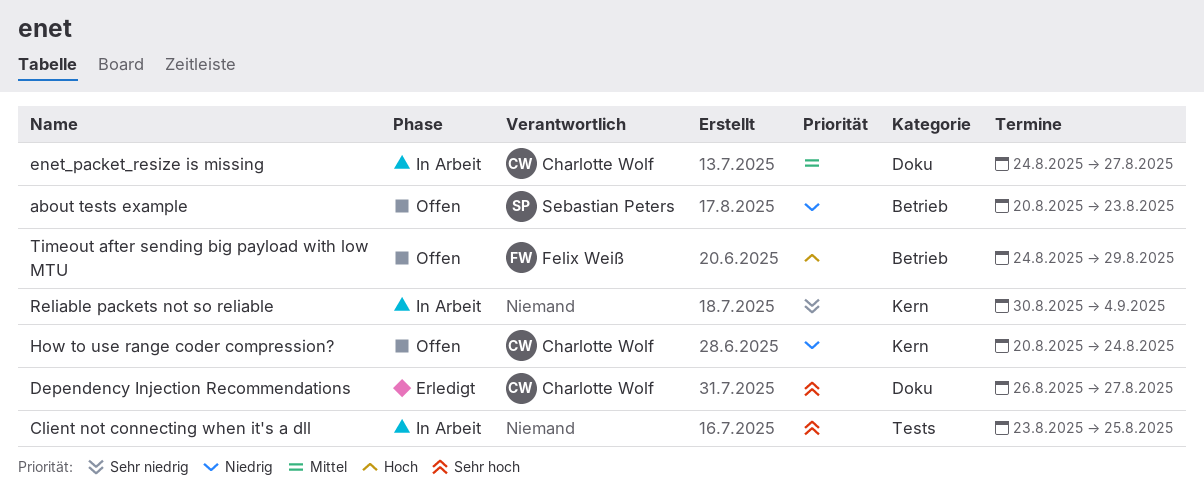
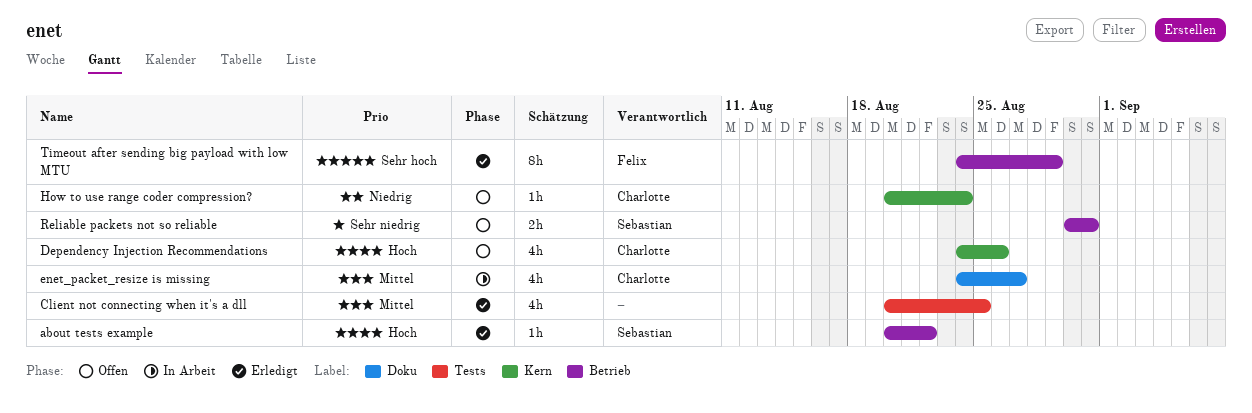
about tests example, status: Offen -> Erledigt
about tests example, priority: Niedrig -> Hoch
about tests example, due: Aug 23 -> Aug 22
Client not connecting when it's a dll, status: In Arbeit -> Erledigt
Client not connecting when it's a dll, priority: Sehr hoch -> Mittel
Client not connecting when it's a dll, start: Aug 23 -> Aug 20
Dependency Injection Recommendations, status: Erledigt -> Offen
Dependency Injection Recommendations, priority: Sehr hoch -> Hoch
Dependency Injection Recommendations, label: Doku -> Kern
Dependency Injection Recommendations, start: Aug 26 -> Aug 24
Dependency Injection Recommendations, due: Aug 27 -> Aug 26
Reliable packets not so reliable, status: In Arbeit -> Offen
Reliable packets not so reliable, owner: none -> Sebastian Peters
Reliable packets not so reliable, label: Kern -> Betrieb
Reliable packets not so reliable, due: Sep 4 -> Aug 31
Timeout after sending big payload with low MTU, status: Offen -> Erledigt
Timeout after sending big payload with low MTU, priority: Hoch -> Sehr hoch

